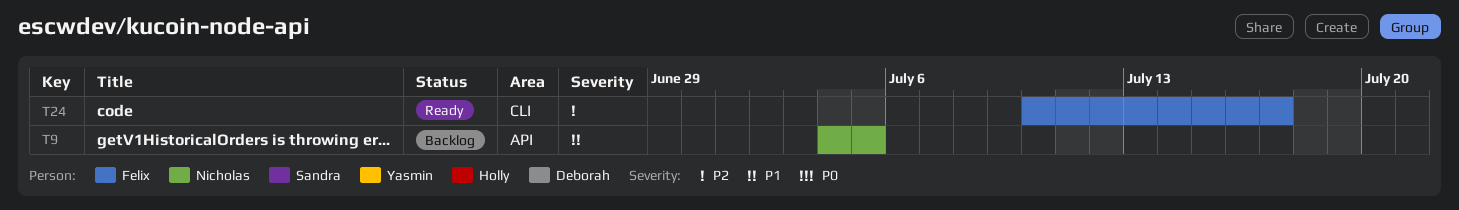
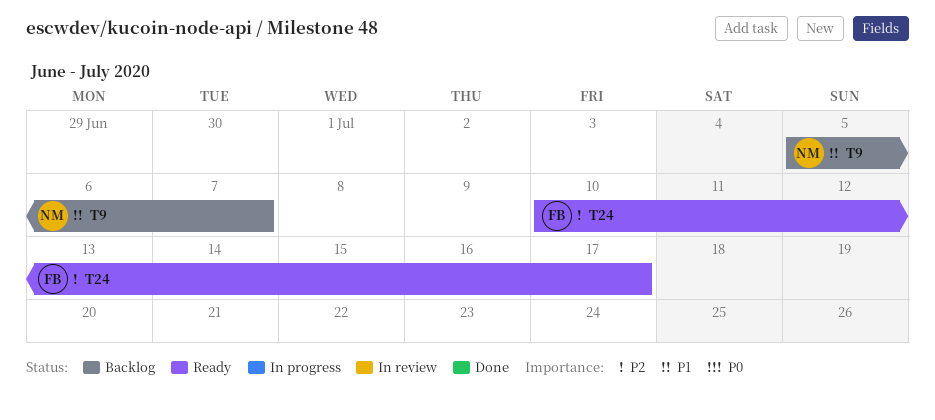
T9, start: Jul 4 -> Jul 5
T9, due: Jul 5 -> Jul 7

